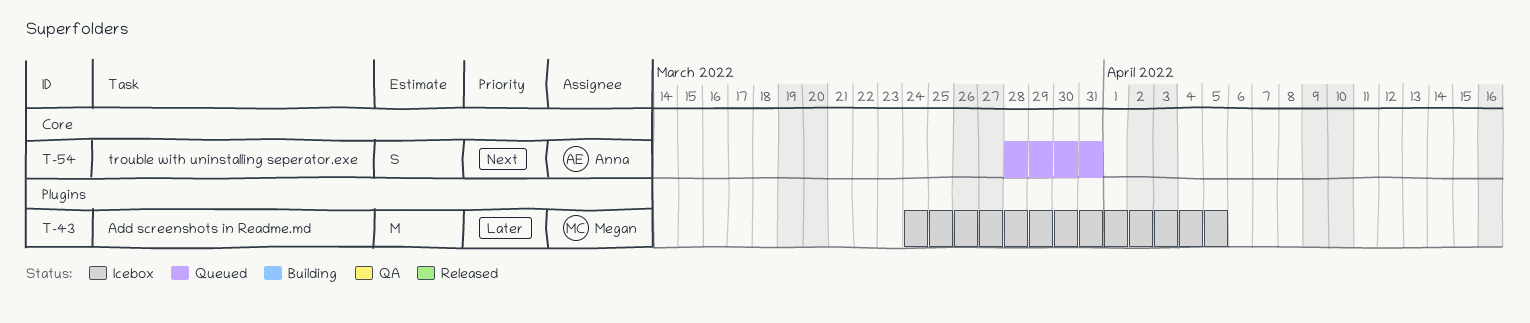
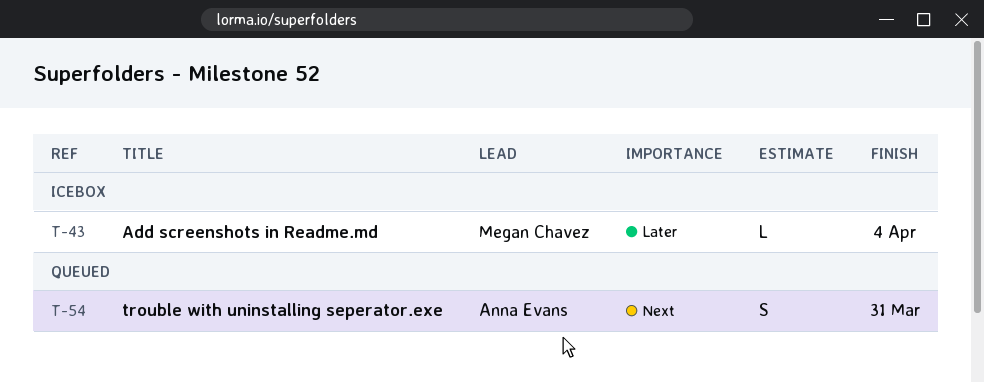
T-43, estimate: M -> L
T-43, due: Apr 5 -> Apr 4

